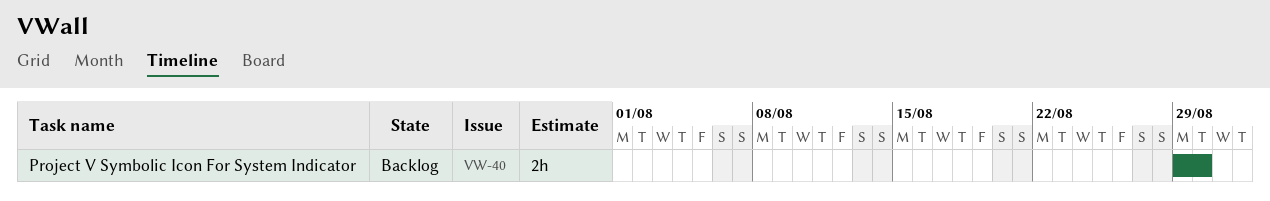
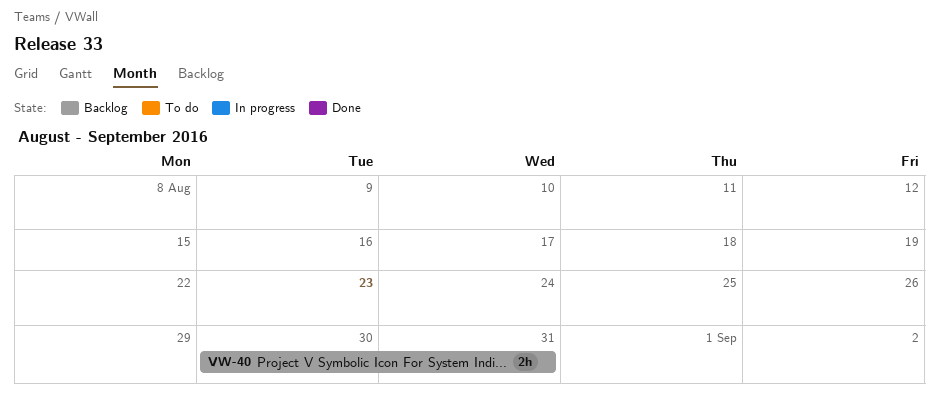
VW-40, start: Aug 29 -> Aug 30
VW-40, due: Aug 30 -> Aug 31

